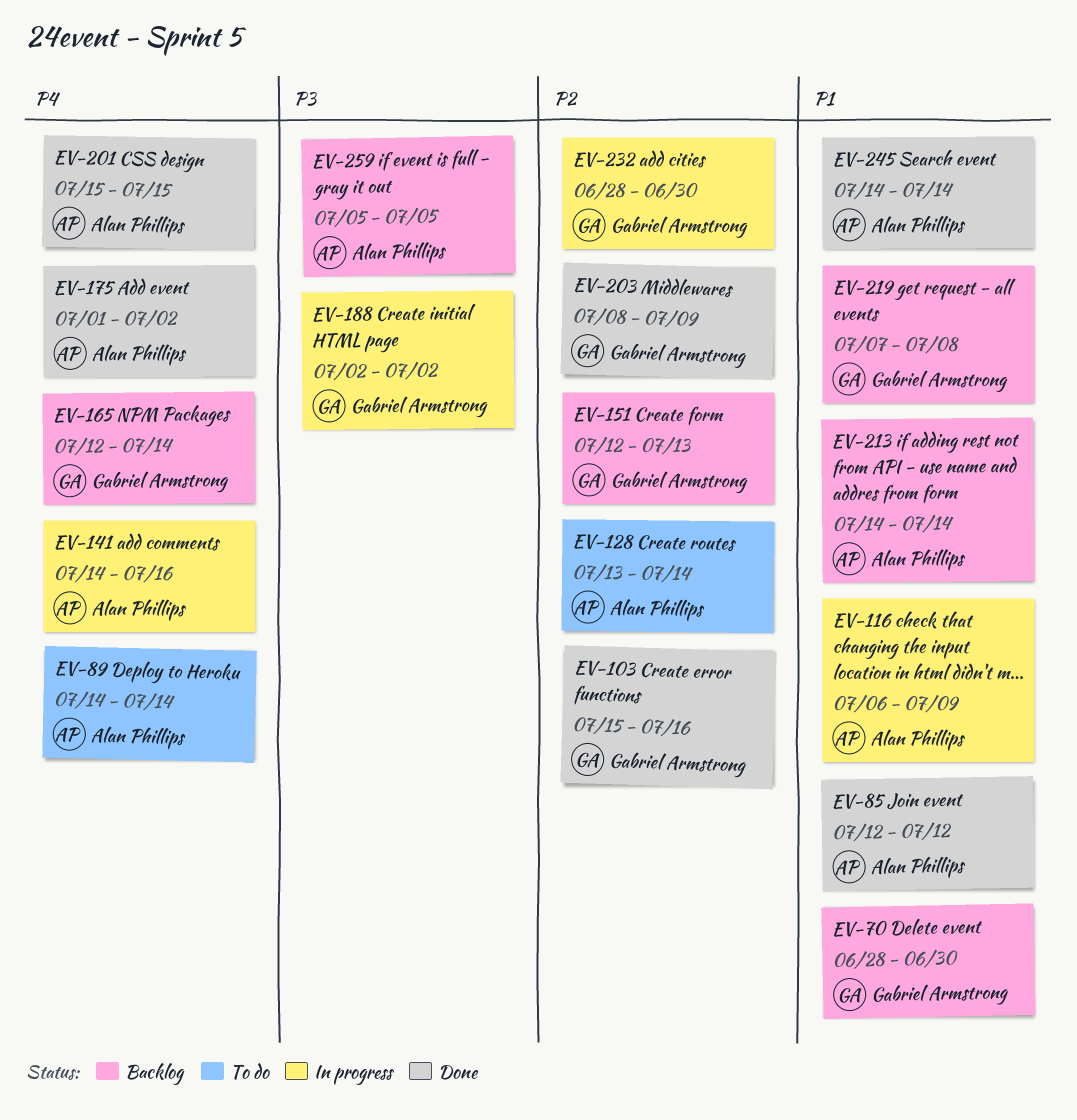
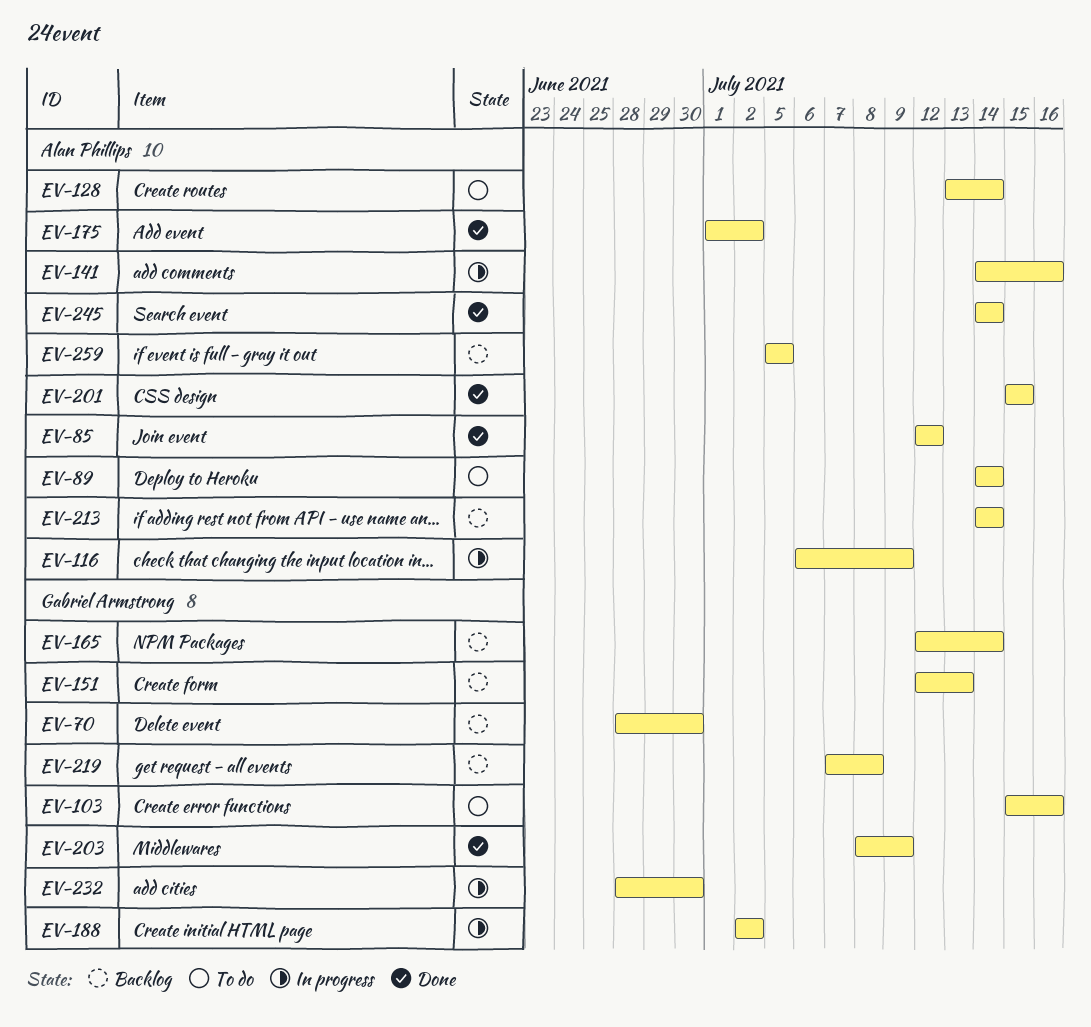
EV-103, status: Done -> To do

